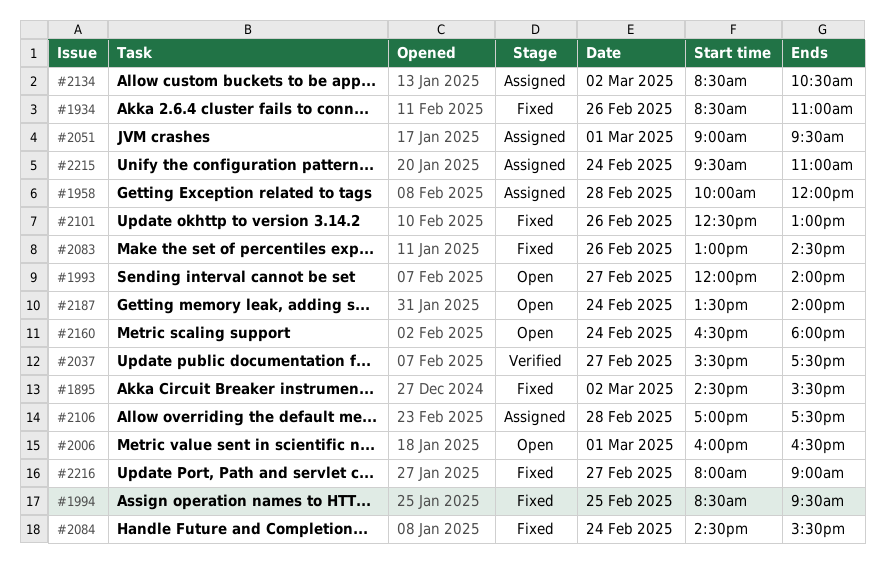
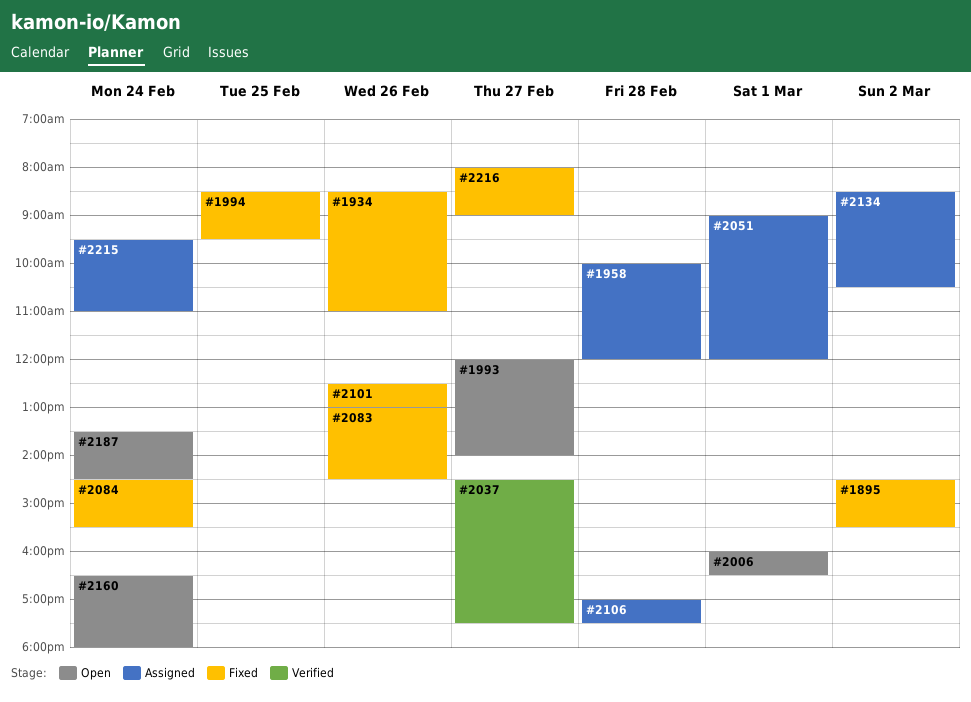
#2037, begins: 15:30 -> 14:30
#2051, ends: 09:30 -> 12:00
#2187, ends: 14:00 -> 14:30

